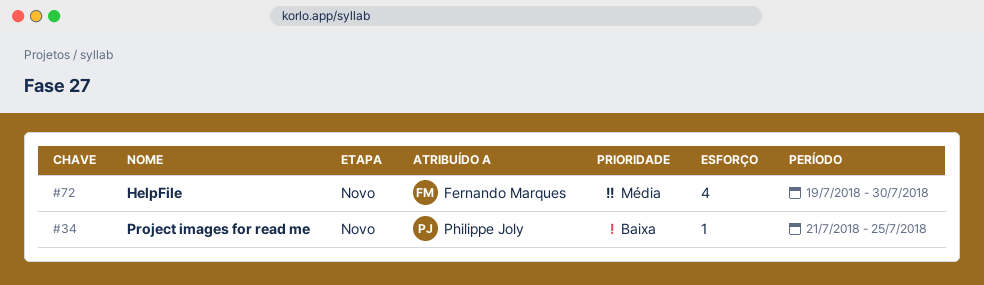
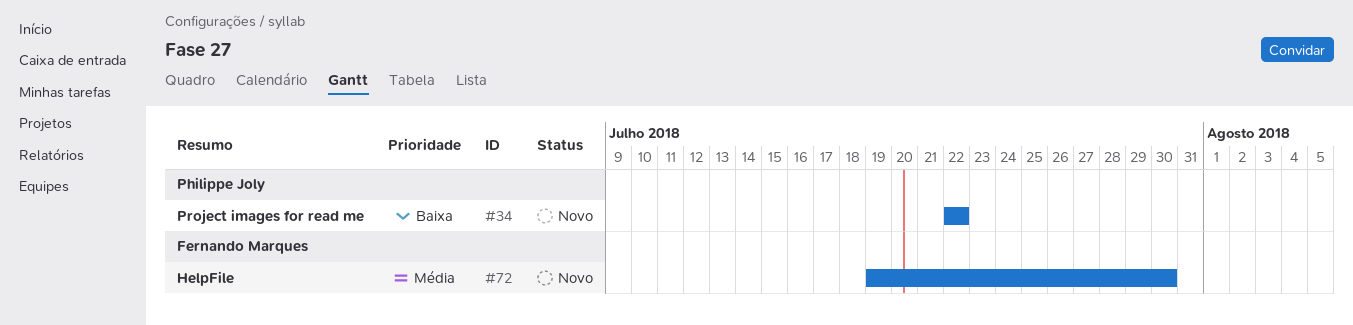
#34, start: Jul 21 -> Jul 22
#34, due: Jul 25 -> Jul 22

